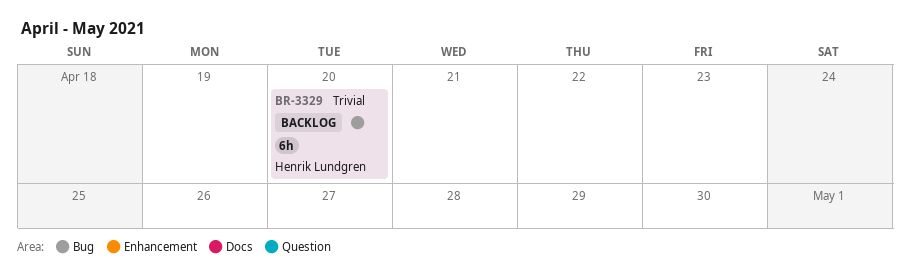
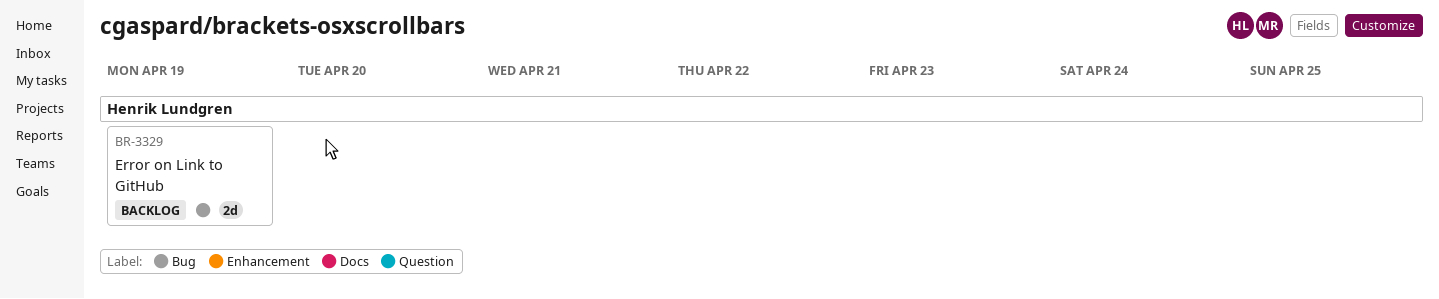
BR-3329, estimate: 6h -> 2d
BR-3329, due: Apr 20 -> Apr 19

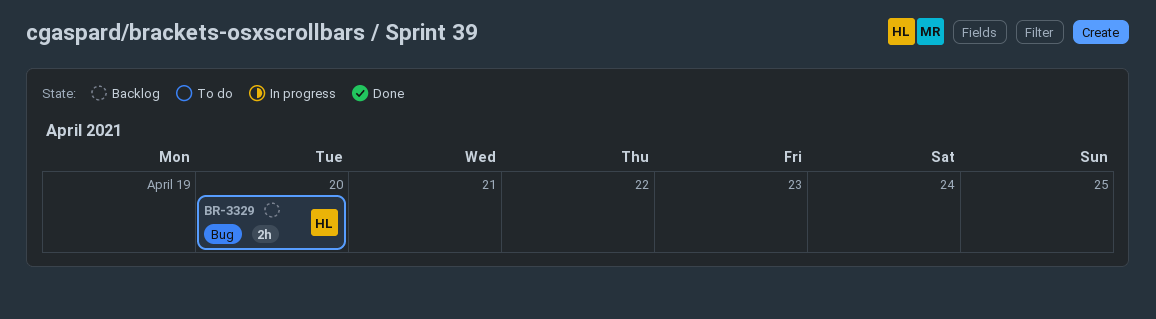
BR-3329, estimate: 2d -> 2h
BR-3329, due: Apr 19 -> Apr 20

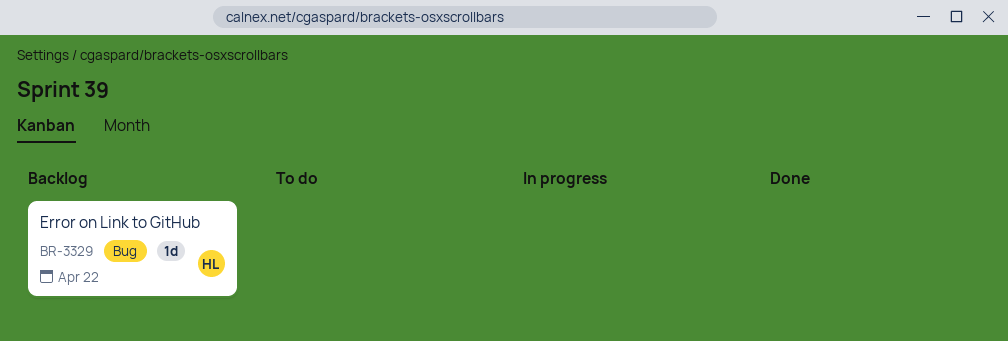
BR-3329, estimate: 2h -> 1d
BR-3329, due: Apr 20 -> Apr 22

